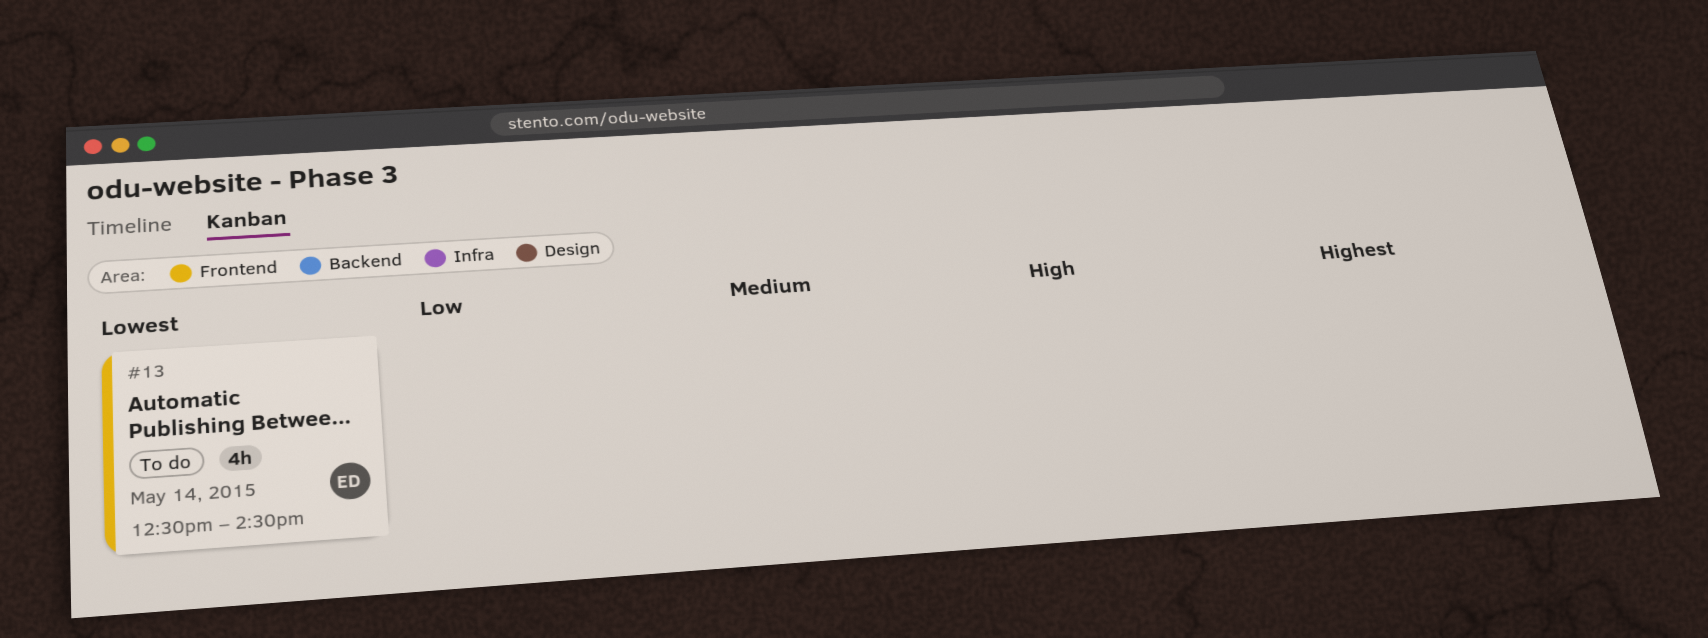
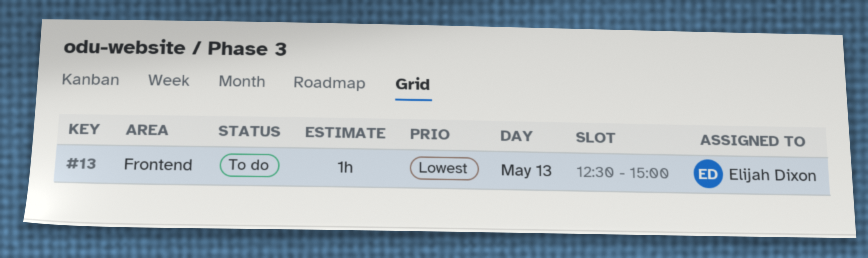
#13, estimate: 4h -> 1h
#13, day: May 14 -> May 13
#13, ends: 14:30 -> 15:00

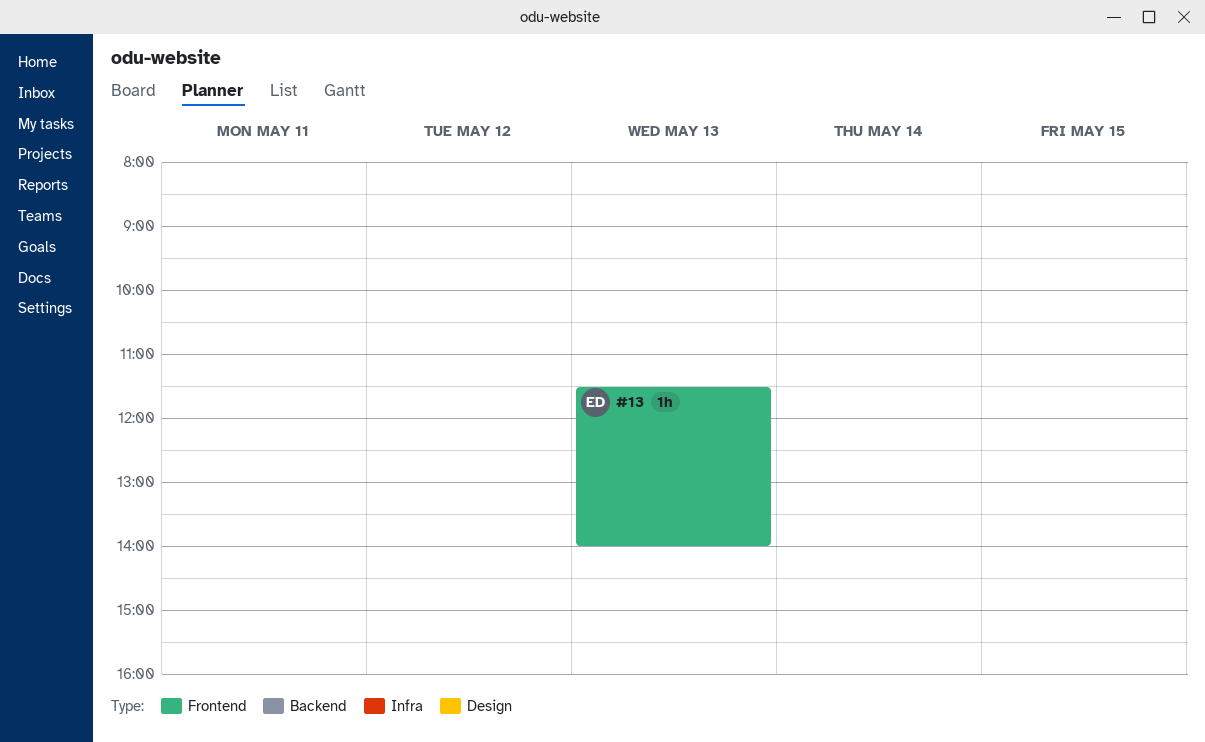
#13, begins: 12:30 -> 11:30
#13, ends: 15:00 -> 14:00

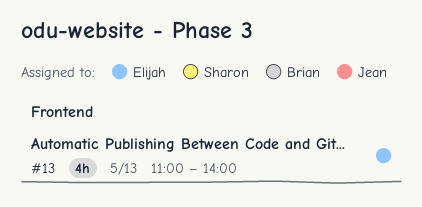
#13, estimate: 1h -> 4h
#13, begins: 11:30 -> 11:00

